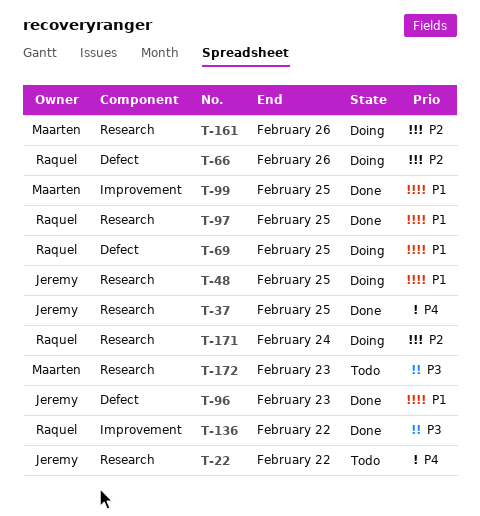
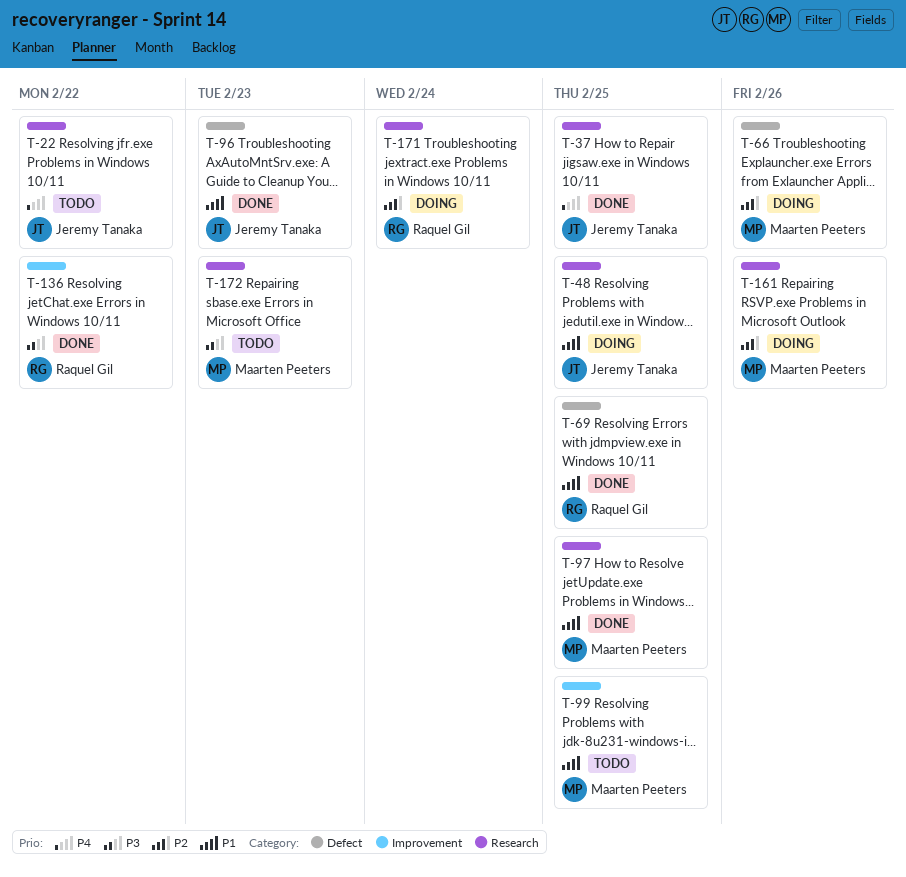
T-66, owner: Raquel Gil -> Maarten Peeters
T-69, status: Doing -> Done
T-97, owner: Raquel Gil -> Maarten Peeters
T-99, status: Done -> Todo

